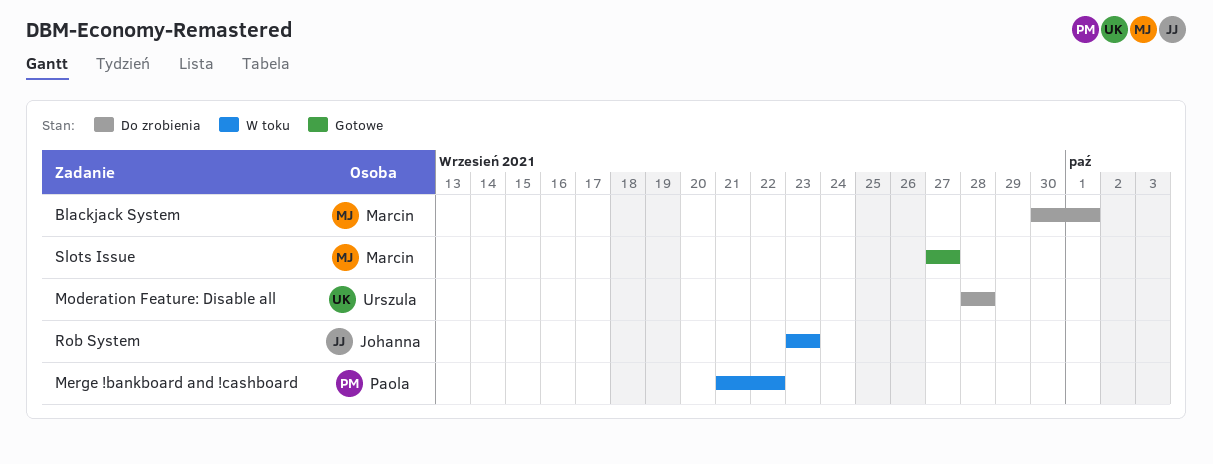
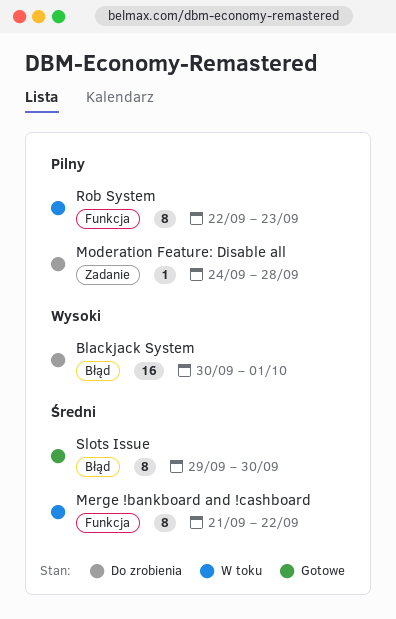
Moderation Feature: Disable all, start: Sep 28 -> Sep 24
Rob System, start: Sep 23 -> Sep 22
Slots Issue, start: Sep 27 -> Sep 29
Slots Issue, due: Sep 27 -> Sep 30

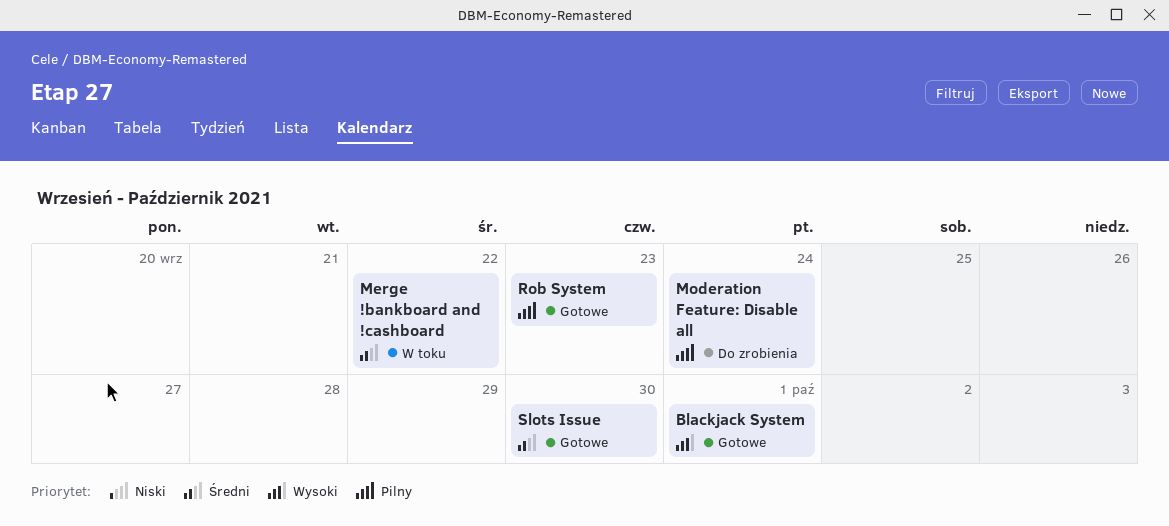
Blackjack System, status: Do zrobienia -> Gotowe
Moderation Feature: Disable all, due: Sep 28 -> Sep 24
Rob System, status: W toku -> Gotowe

